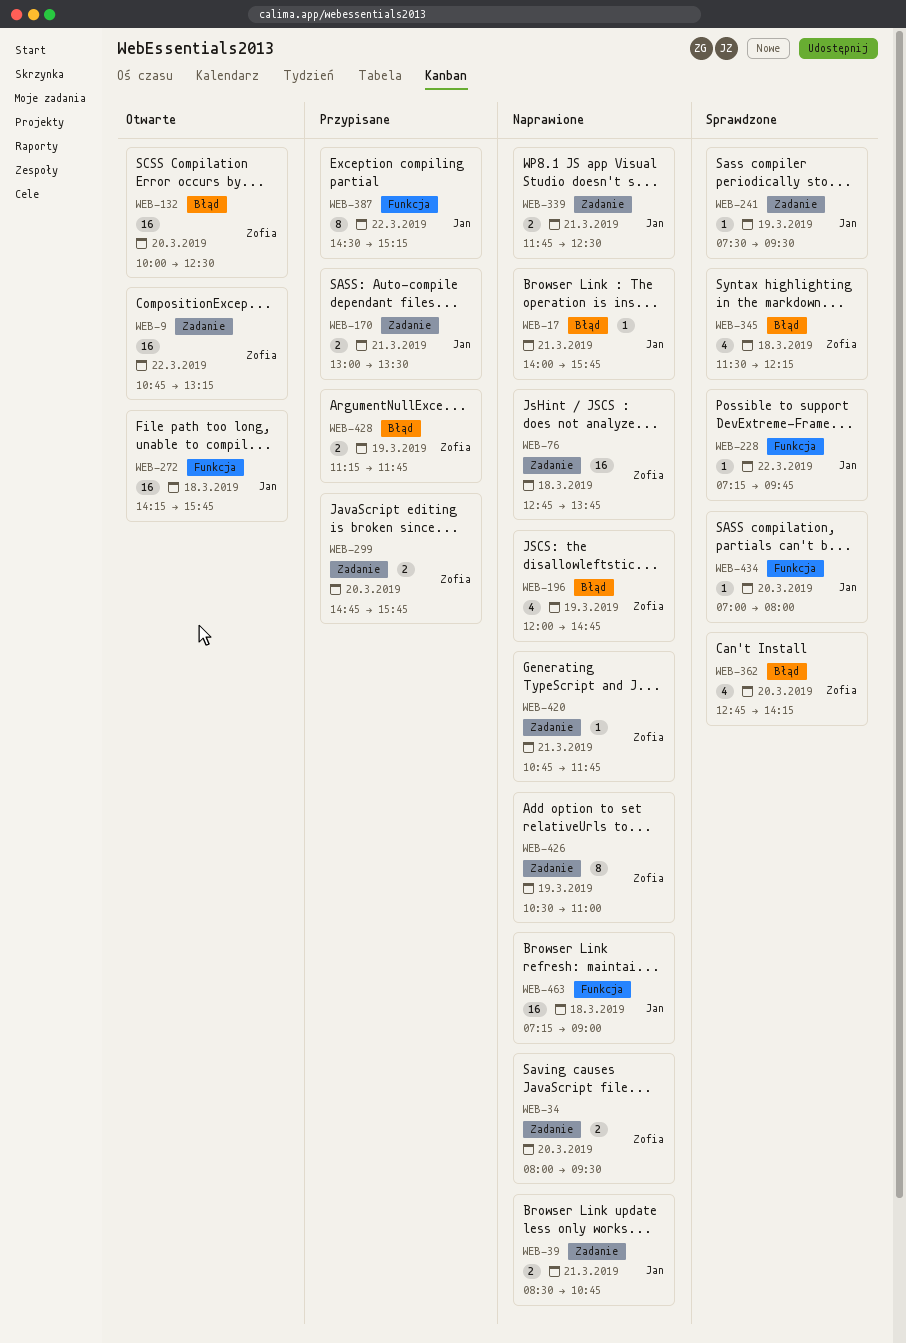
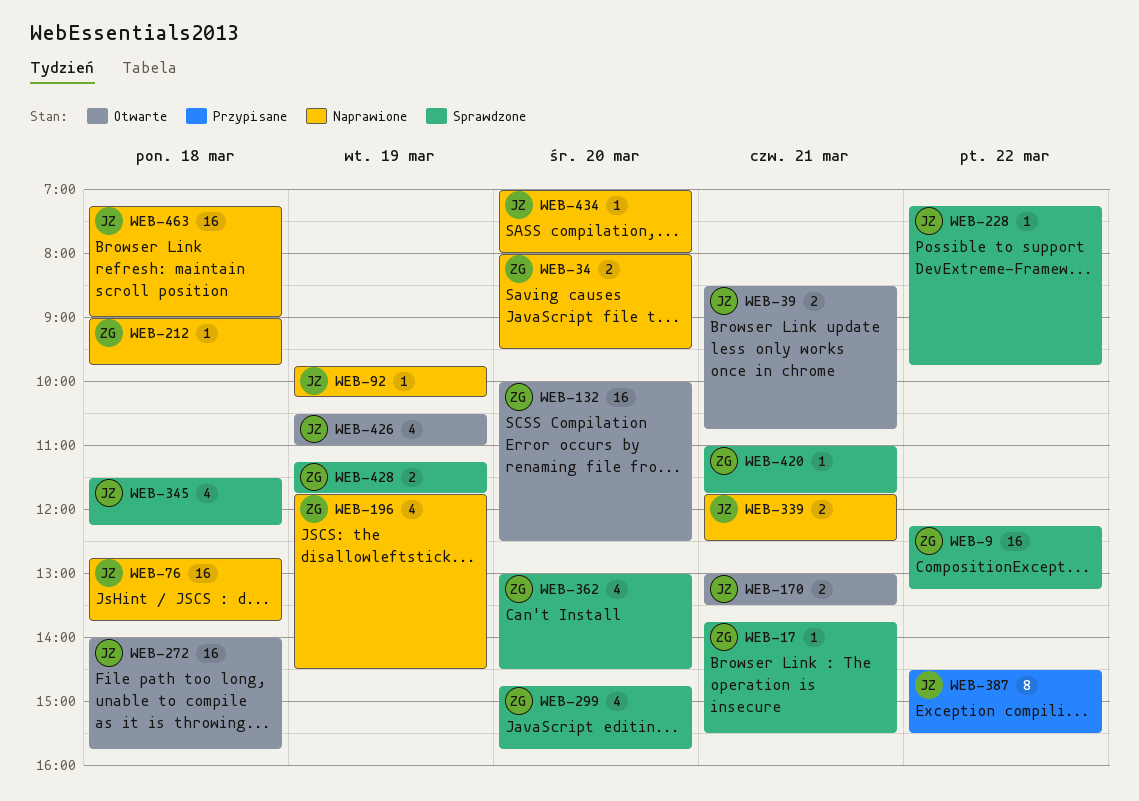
WEB-9, status: Otwarte -> Sprawdzone
WEB-9, begins: 10:45 -> 12:15
WEB-17, status: Naprawione -> Sprawdzone
WEB-17, owner: Jan -> Zofia
WEB-17, begins: 14:00 -> 13:45
WEB-17, ends: 15:45 -> 15:30
WEB-39, status: Naprawione -> Otwarte
WEB-76, owner: Zofia -> Jan
WEB-92: none -> present
WEB-170, status: Przypisane -> Otwarte
WEB-196, begins: 12:00 -> 11:45
WEB-196, ends: 14:45 -> 14:30
WEB-212: none -> present
WEB-241: present -> none
WEB-272, begins: 14:15 -> 14:00
WEB-299, status: Przypisane -> Sprawdzone
WEB-299, estimate: 2 -> 4
WEB-345, owner: Zofia -> Jan
WEB-362, begins: 12:45 -> 13:00
WEB-362, ends: 14:15 -> 14:30
WEB-387, ends: 15:15 -> 15:30
WEB-420, status: Naprawione -> Sprawdzone
WEB-420, begins: 10:45 -> 11:00
WEB-426, status: Naprawione -> Otwarte
WEB-426, owner: Zofia -> Jan
WEB-426, estimate: 8 -> 4
WEB-428, status: Przypisane -> Sprawdzone
WEB-434, status: Sprawdzone -> Naprawione

